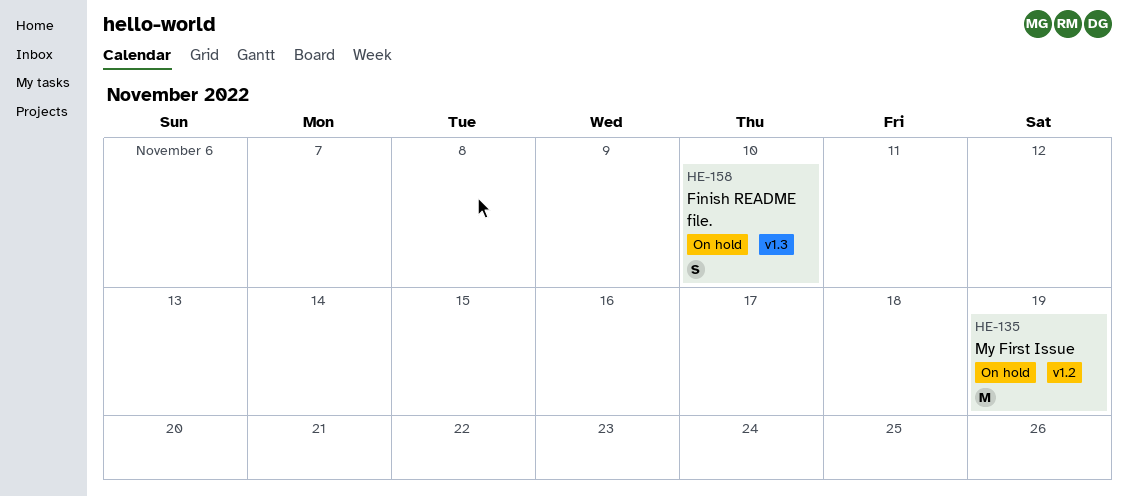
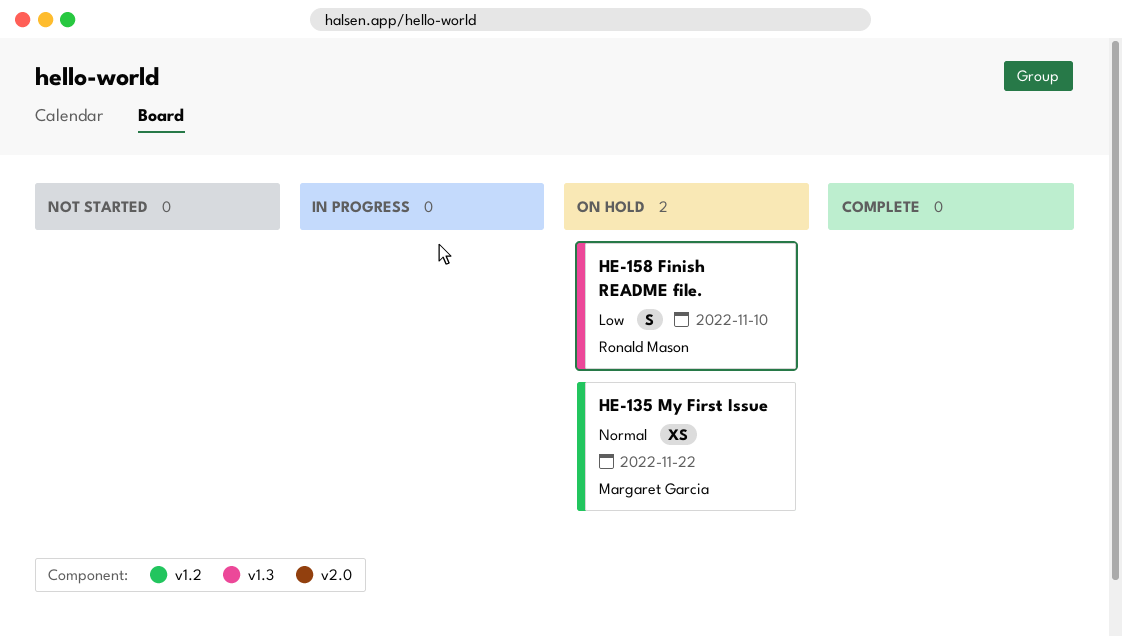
HE-135, estimate: M -> XS
HE-135, due: Nov 19 -> Nov 22

